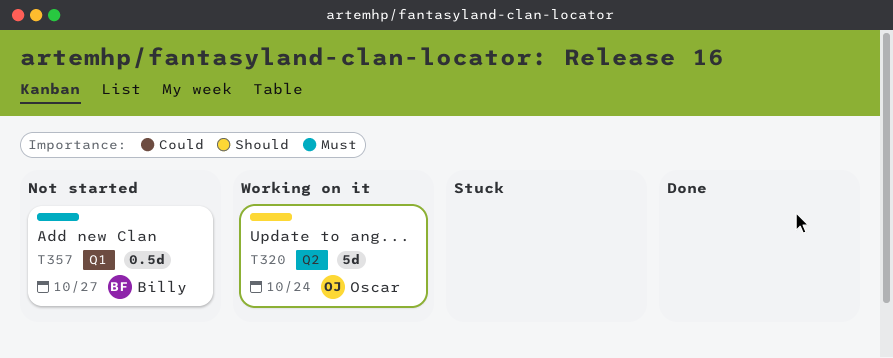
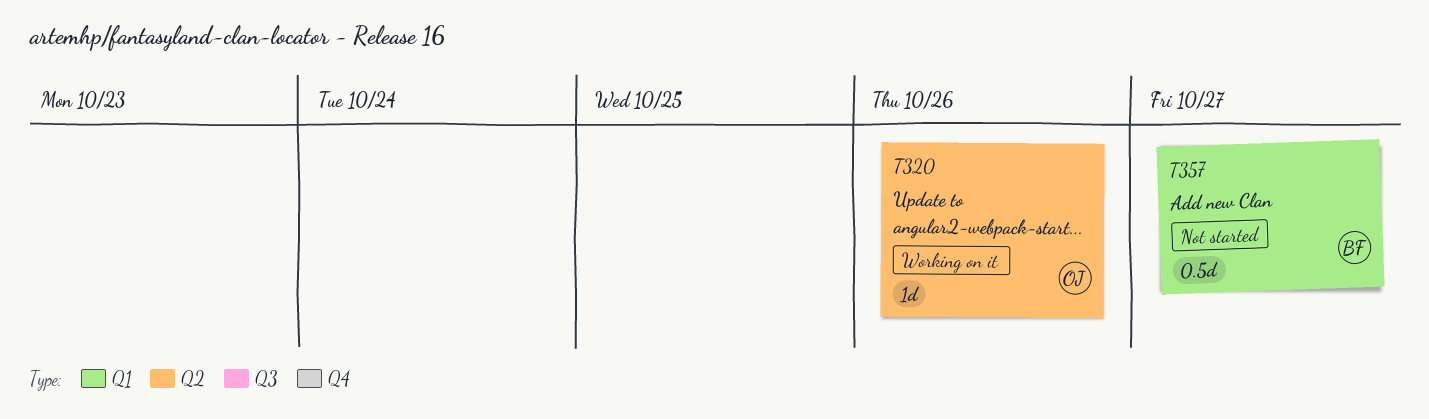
T320, estimate: 5d -> 1d
T320, due: Oct 24 -> Oct 26

